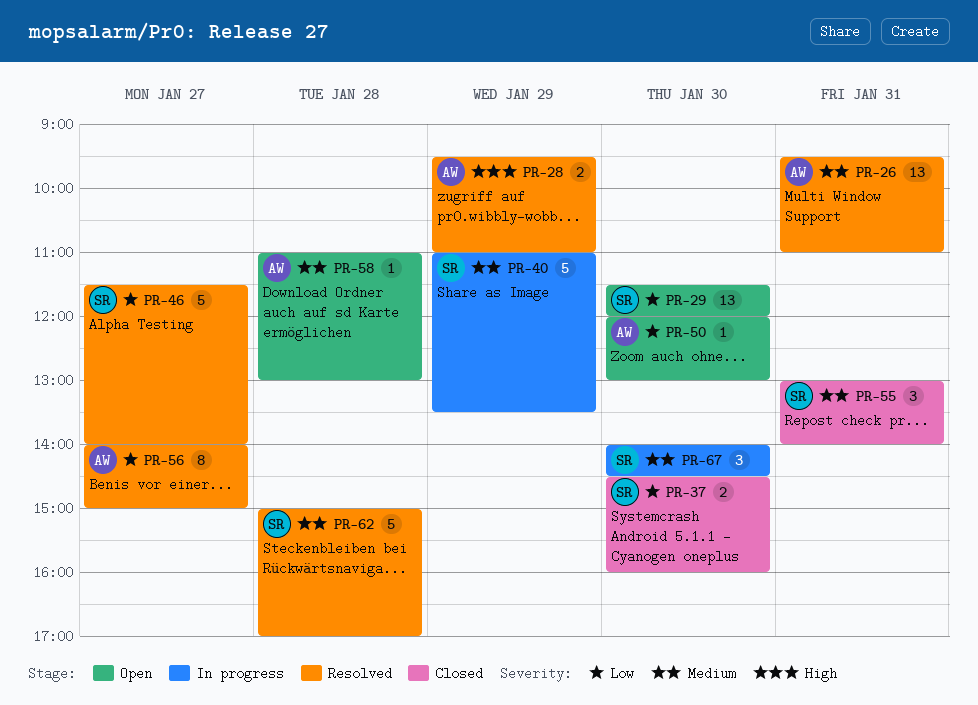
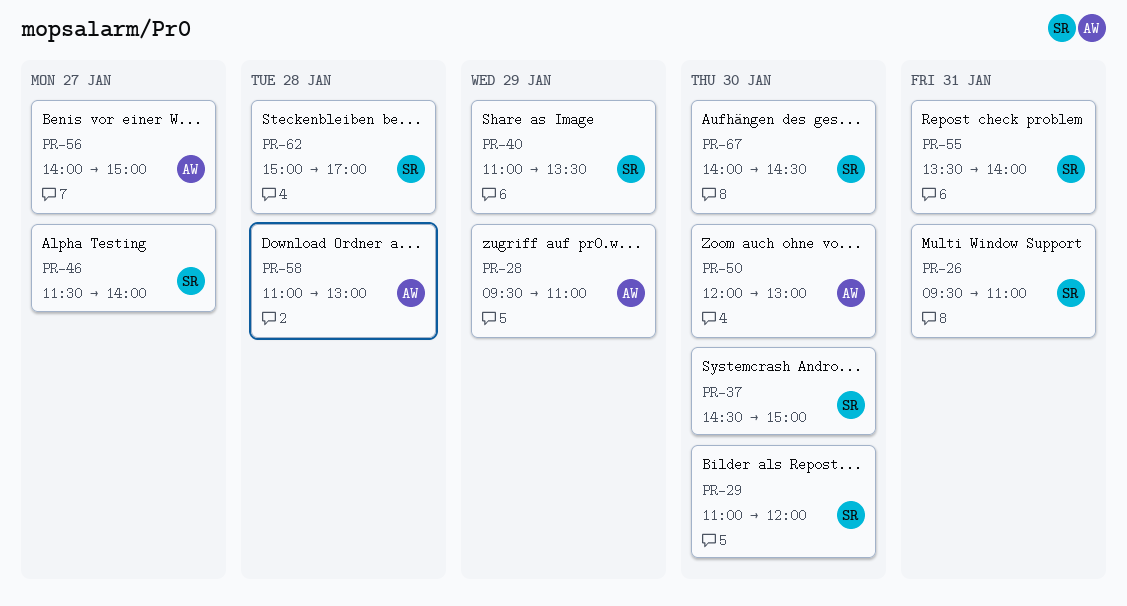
PR-26, owner: AW -> SR
PR-29, begins: 11:30 -> 11:00
PR-37, ends: 16:00 -> 15:00
PR-55, begins: 13:00 -> 13:30

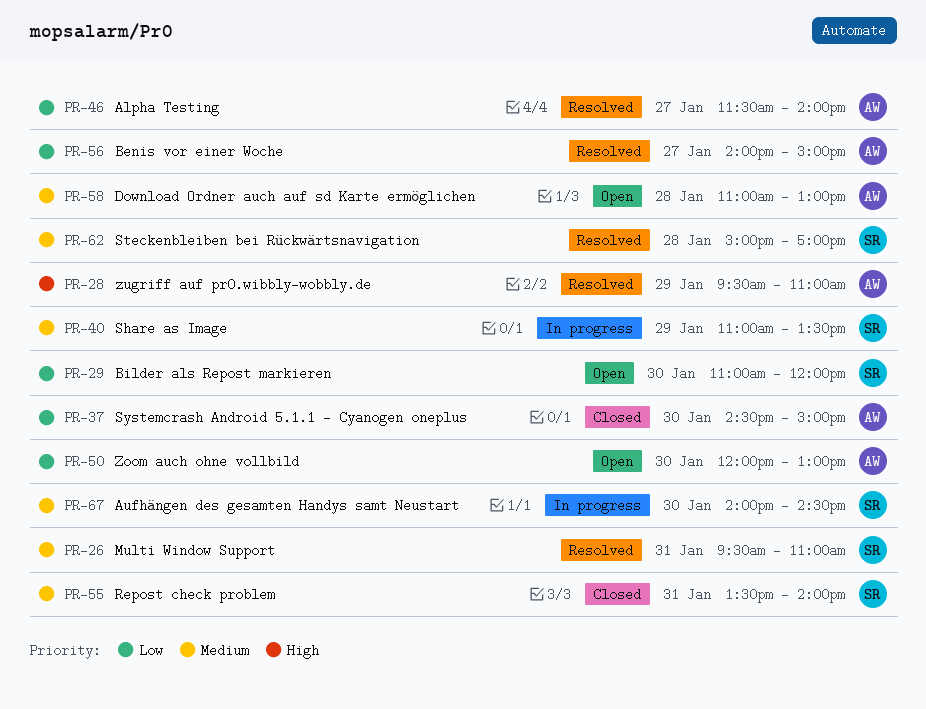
PR-37, owner: SR -> AW
PR-46, owner: SR -> AW

